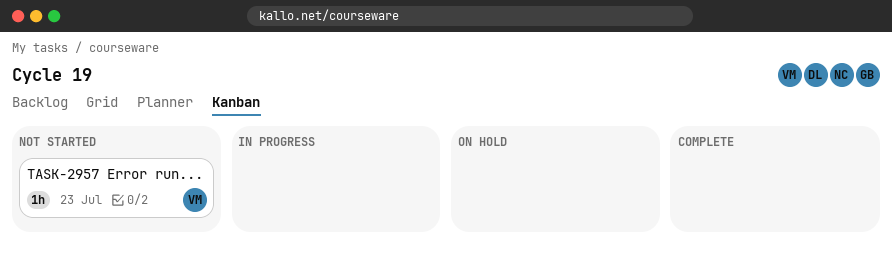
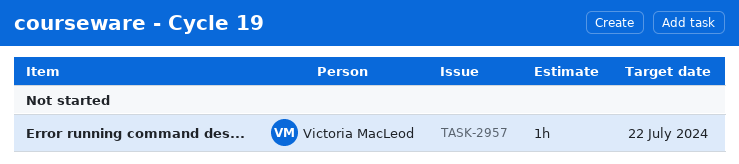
TASK-2957, due: Jul 23 -> Jul 22

